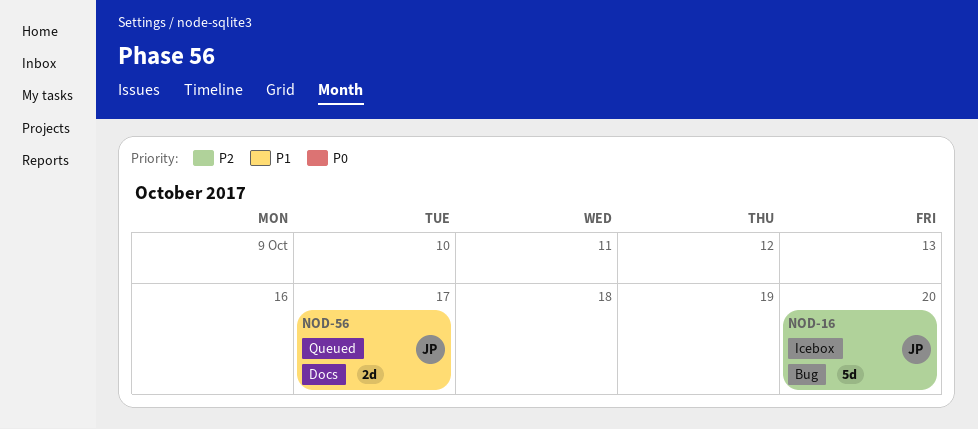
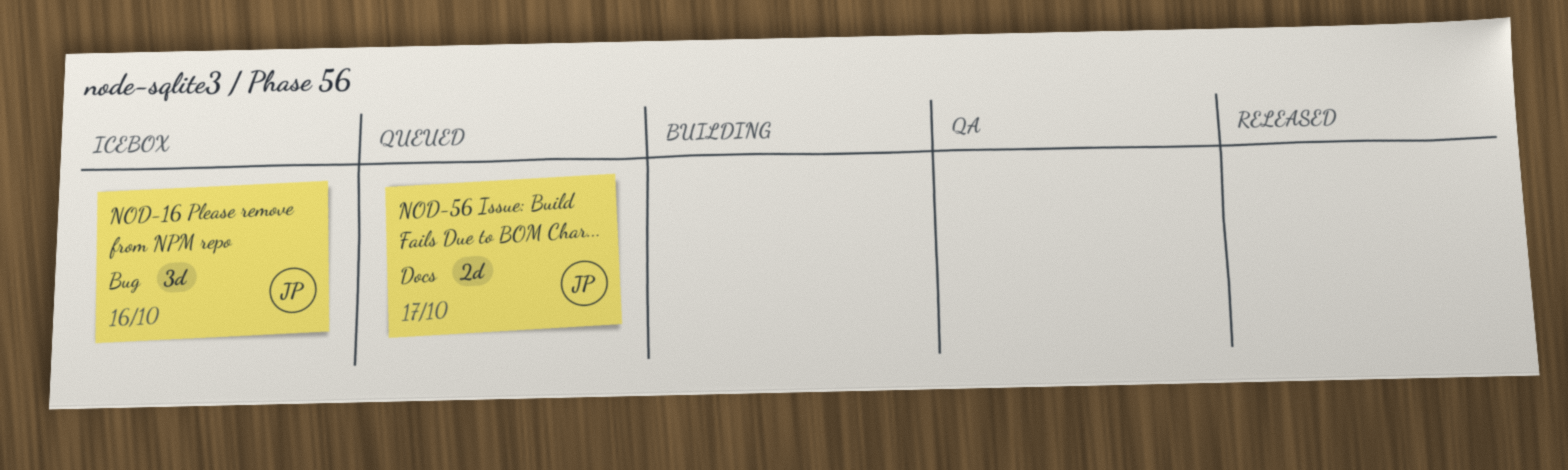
NOD-16, estimate: 5d -> 3d
NOD-16, due: Oct 20 -> Oct 16

